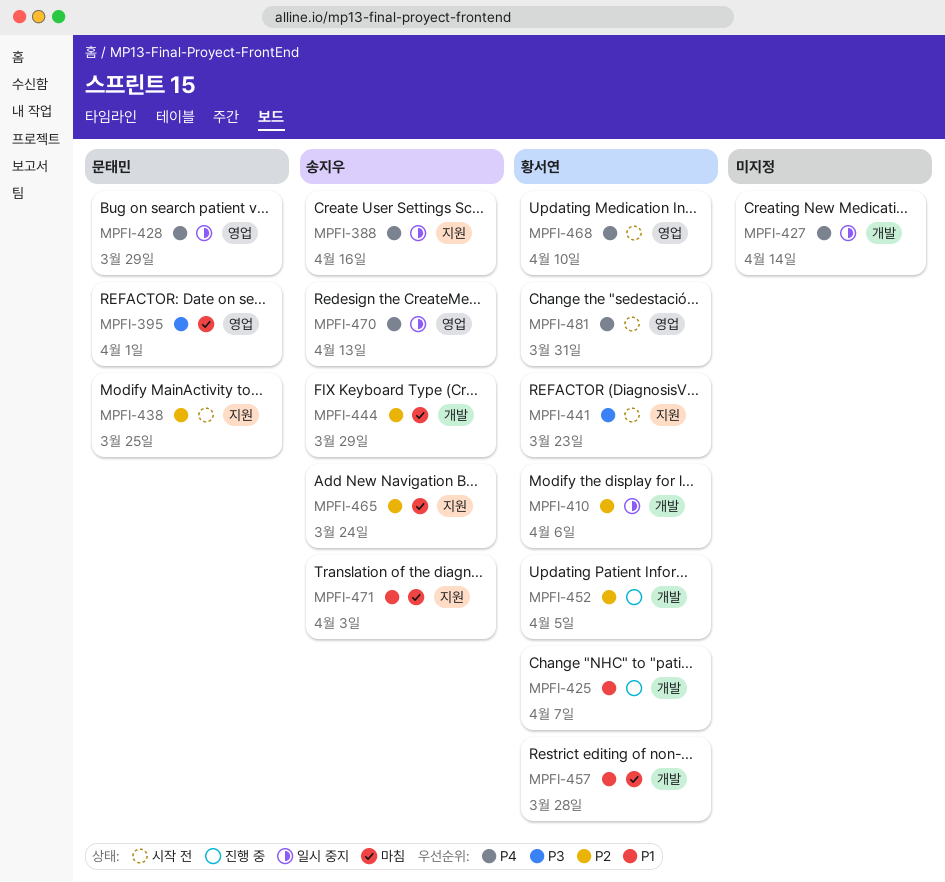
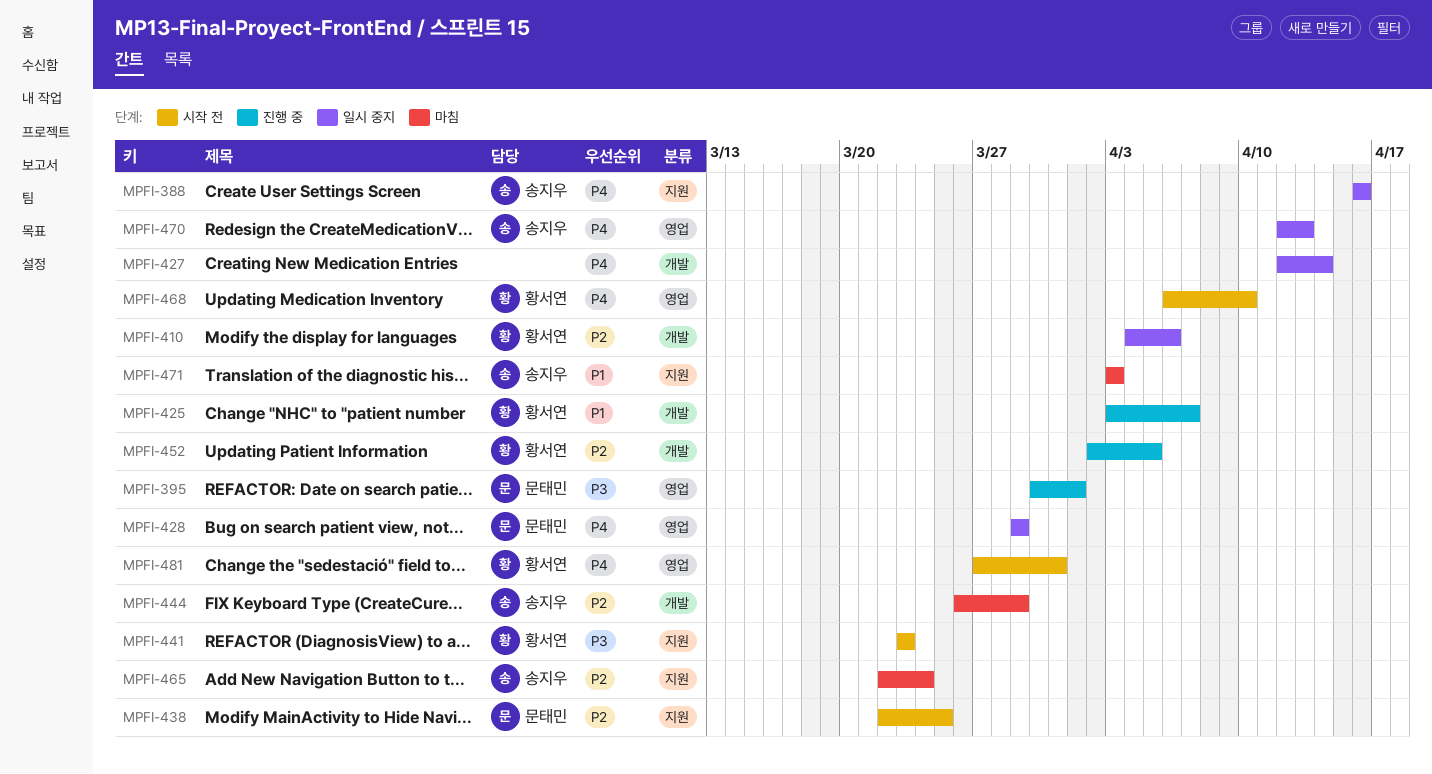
MPFI-395, status: 마침 -> 진행 중
MPFI-457: present -> none

